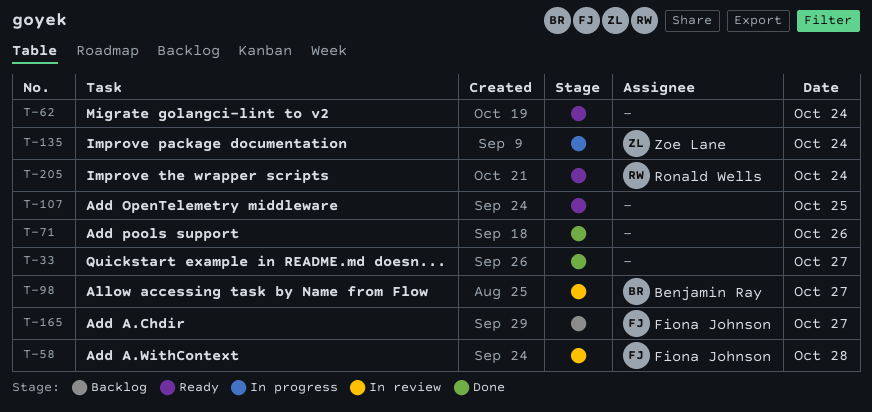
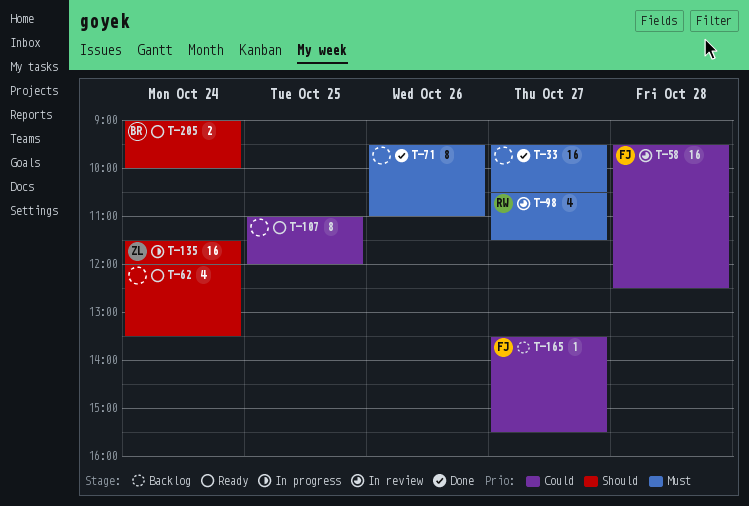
T-98, owner: Benjamin Ray -> Ronald Wells
T-205, owner: Ronald Wells -> Benjamin Ray

